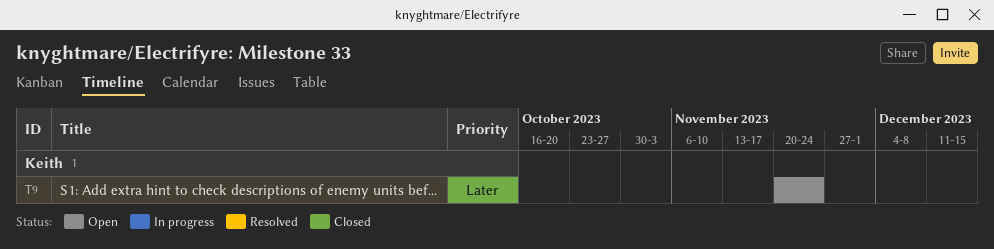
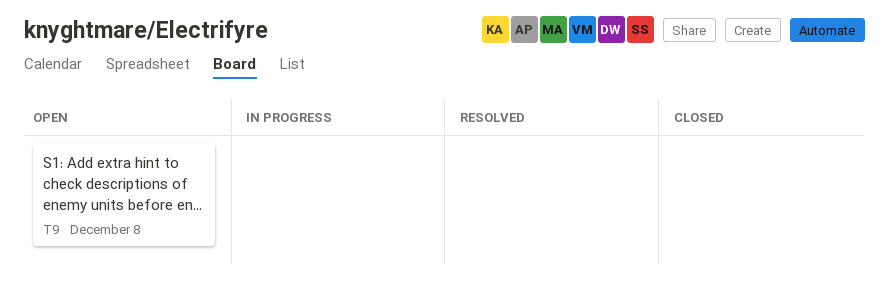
T9, due: Nov 24 -> Dec 8

